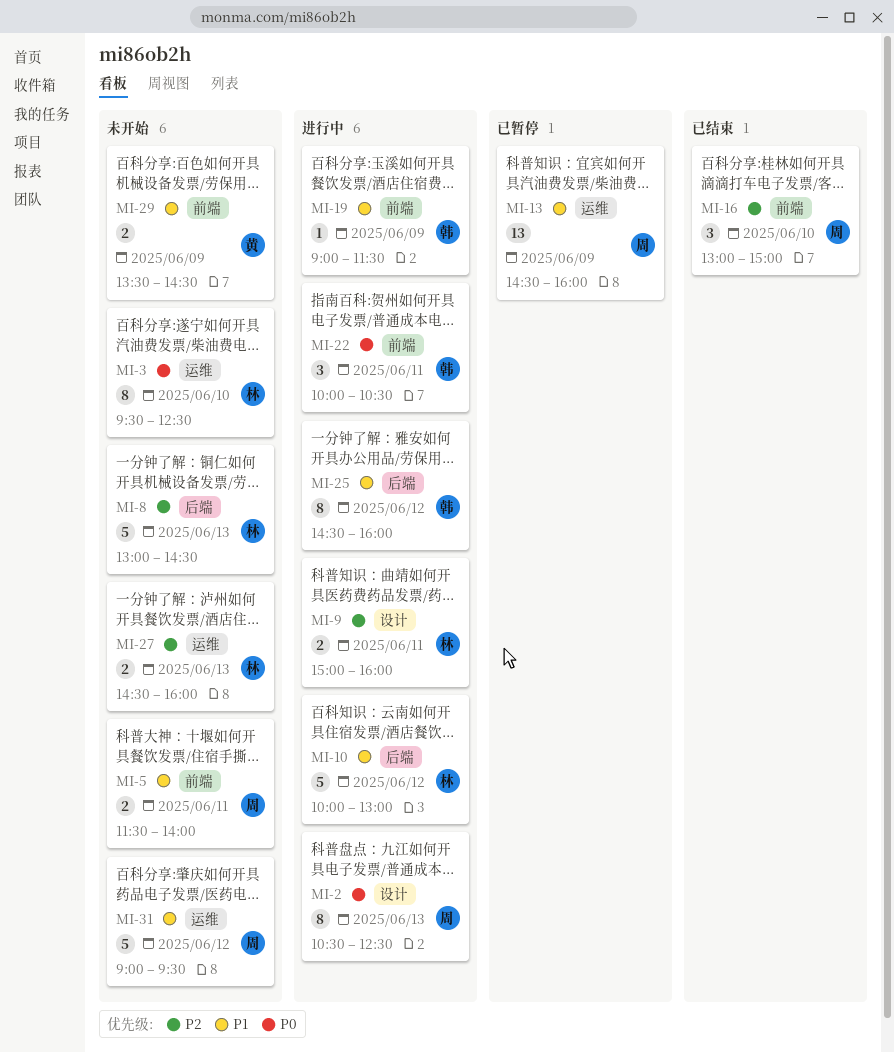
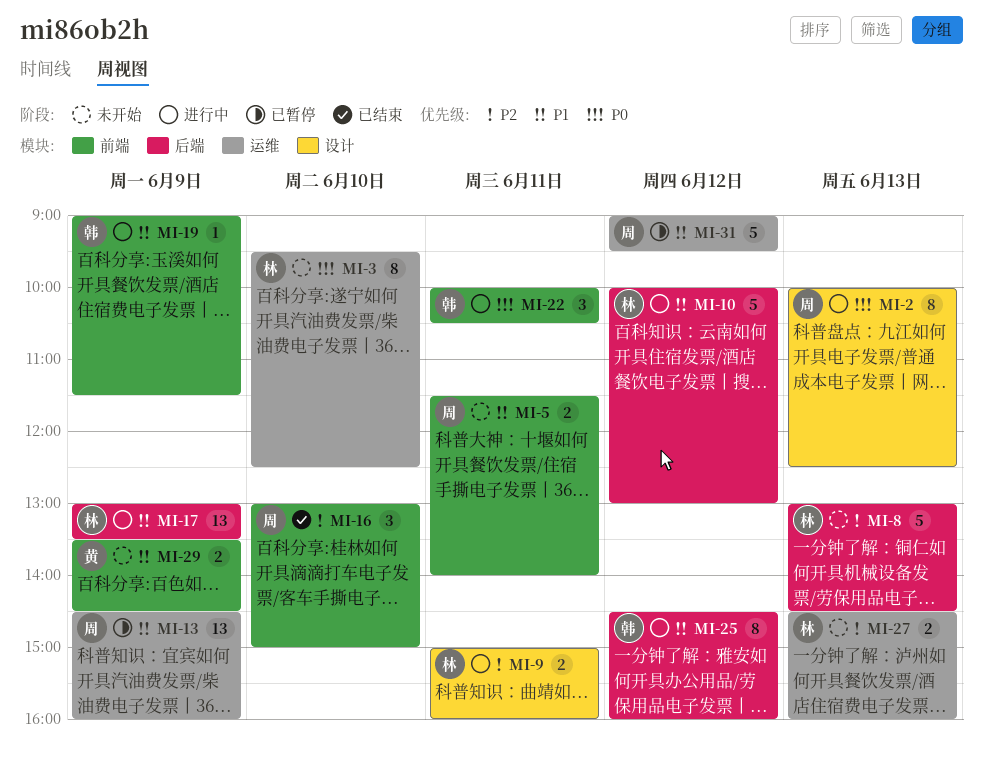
MI-2, begins: 10:30 -> 10:00
MI-17: none -> present
MI-31, status: 未开始 -> 已暂停

